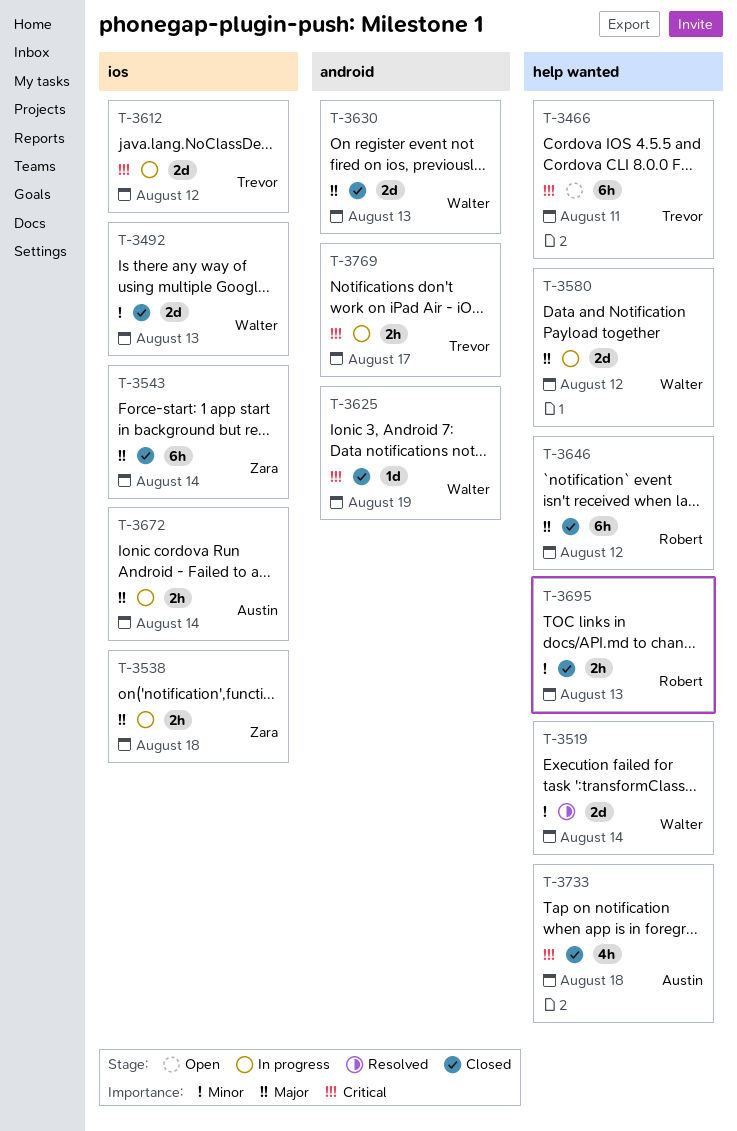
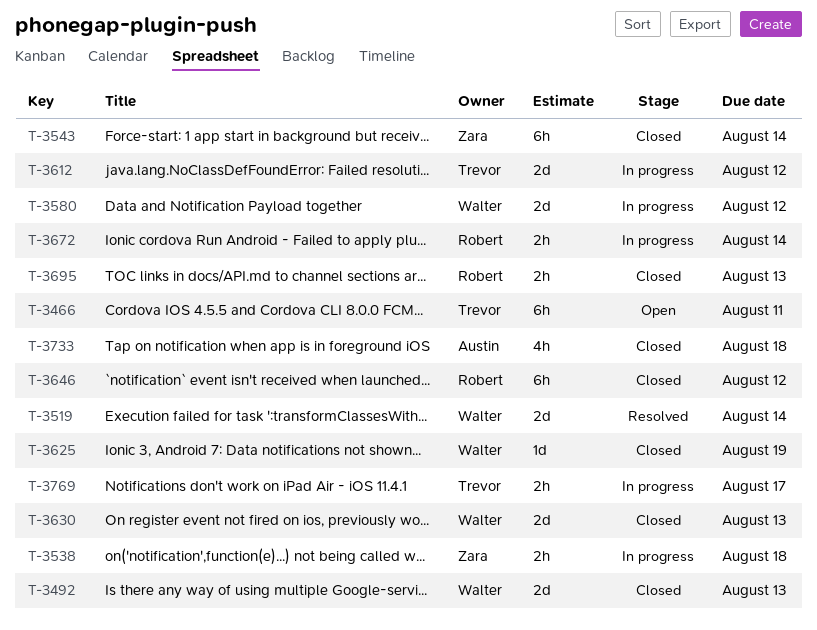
T-3672, owner: Austin -> Robert

